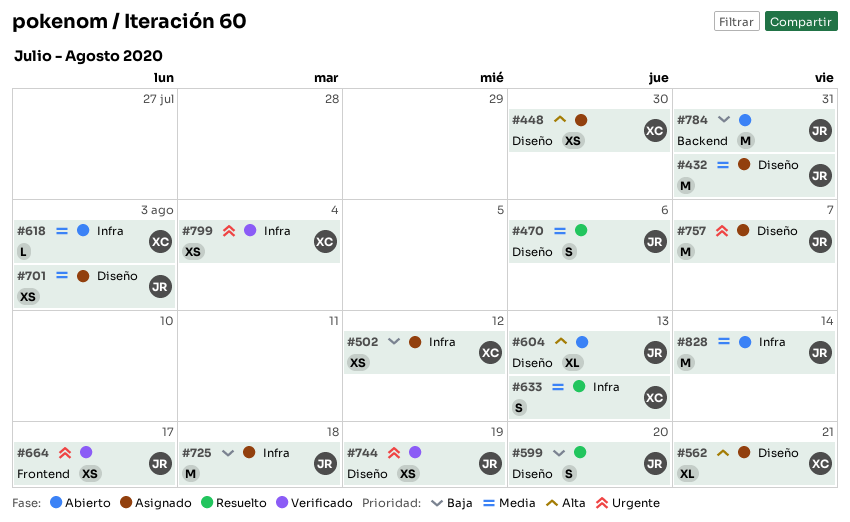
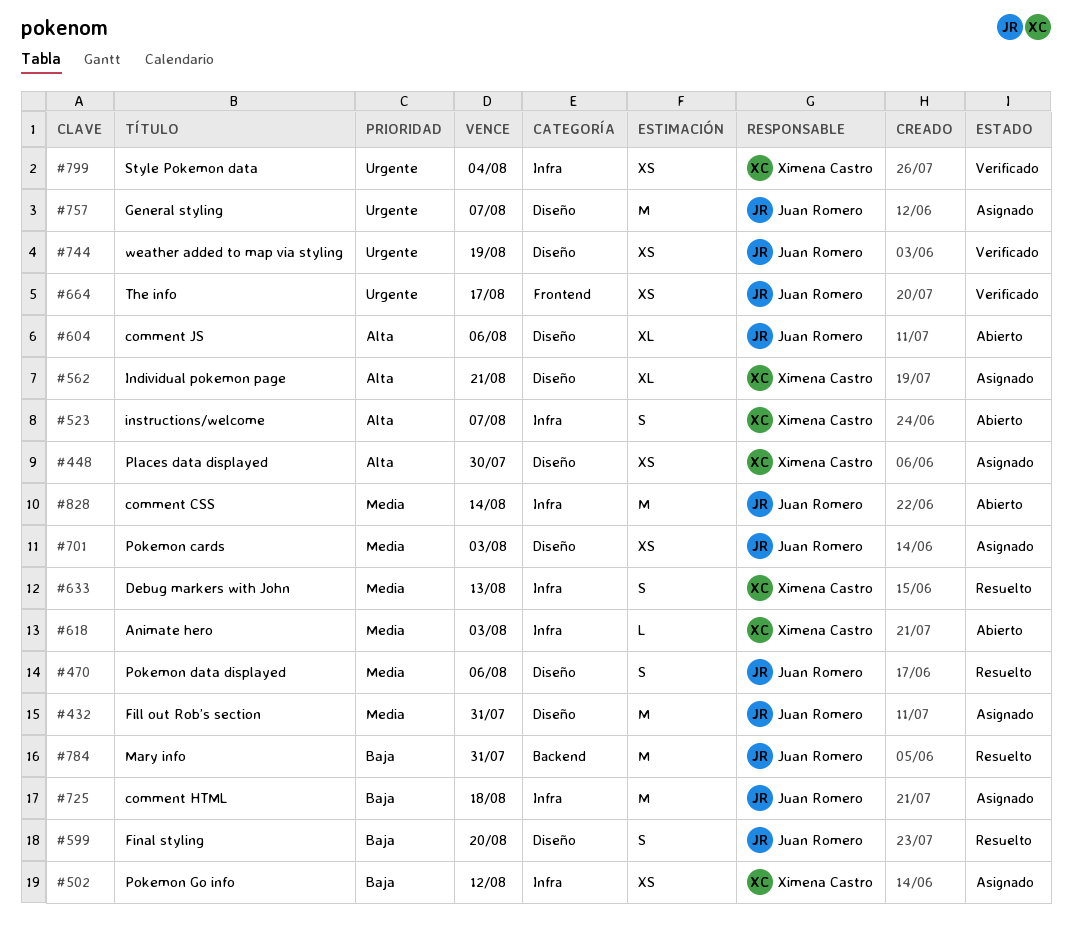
#523: none -> present
#604, due: Aug 13 -> Aug 6
#784, status: Abierto -> Resuelto

